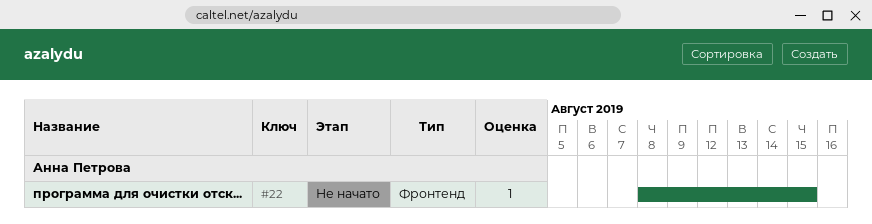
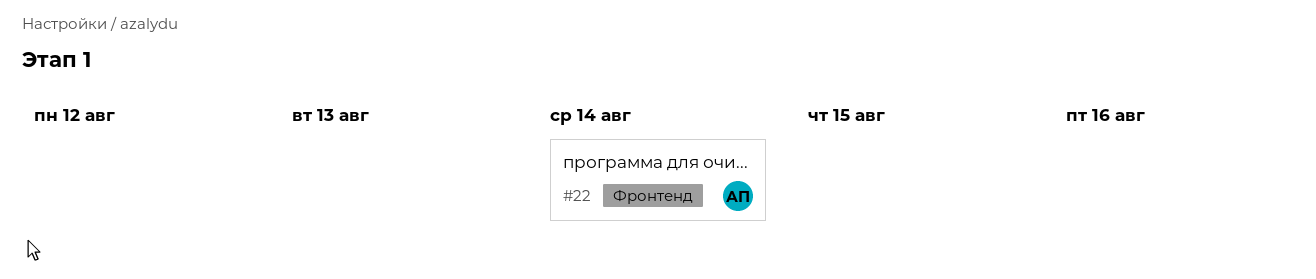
#22, due: Aug 15 -> Aug 14

